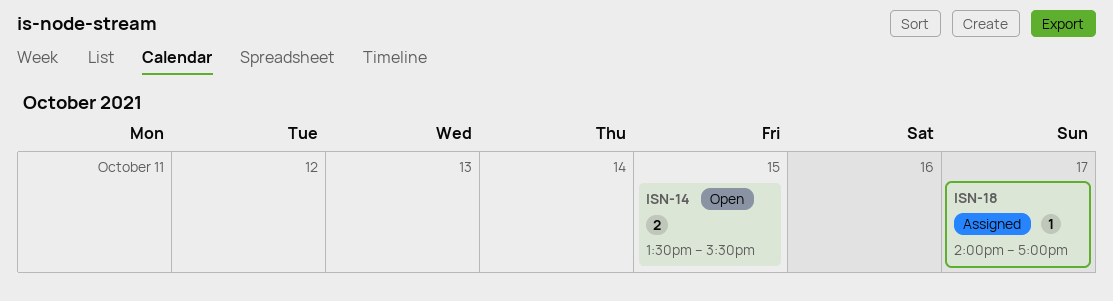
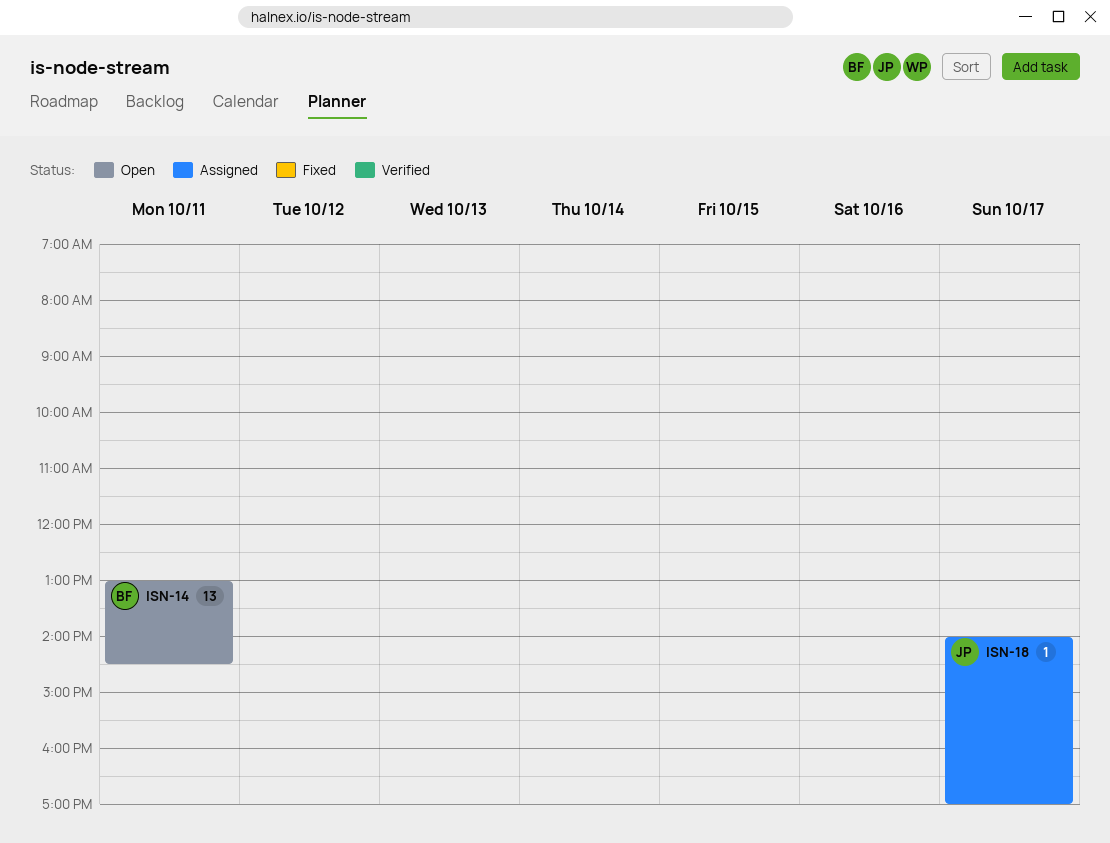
ISN-14, estimate: 2 -> 13
ISN-14, day: Oct 15 -> Oct 11
ISN-14, begins: 13:30 -> 13:00
ISN-14, ends: 15:30 -> 14:30

